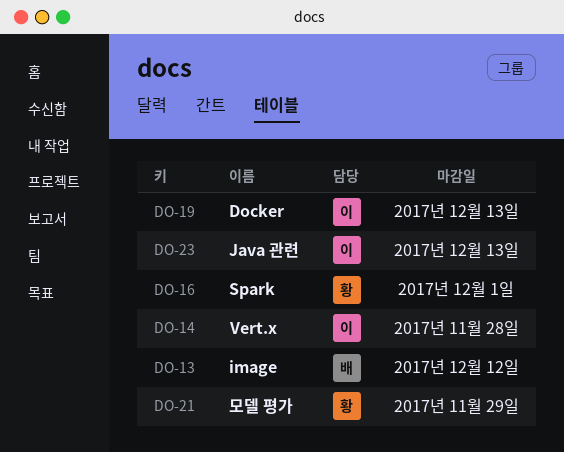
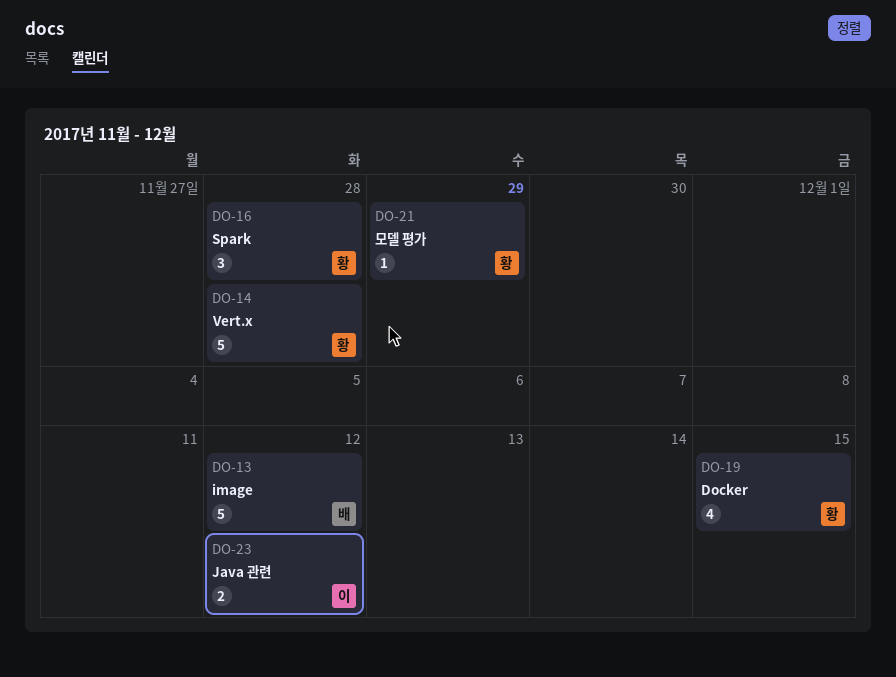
DO-14, owner: 이 -> 황
DO-16, due: Dec 1 -> Nov 28
DO-19, owner: 이 -> 황
DO-19, due: Dec 13 -> Dec 15
DO-23, due: Dec 13 -> Dec 12

